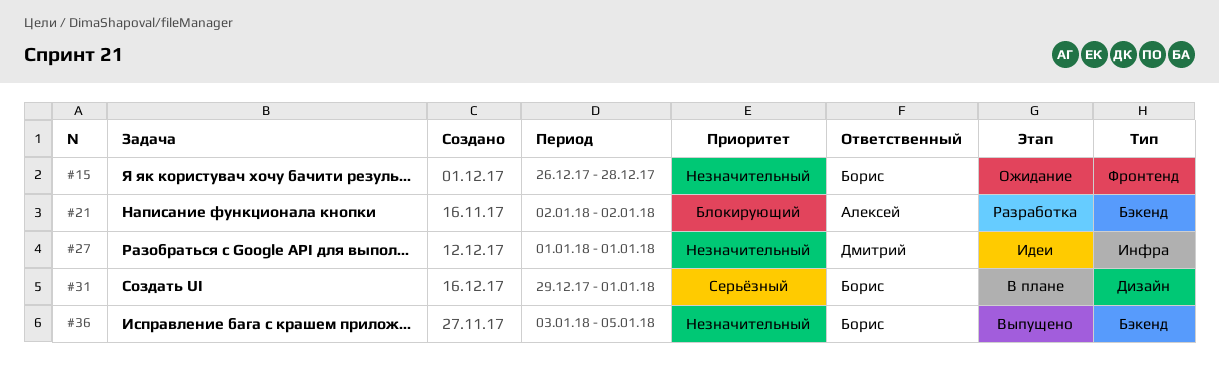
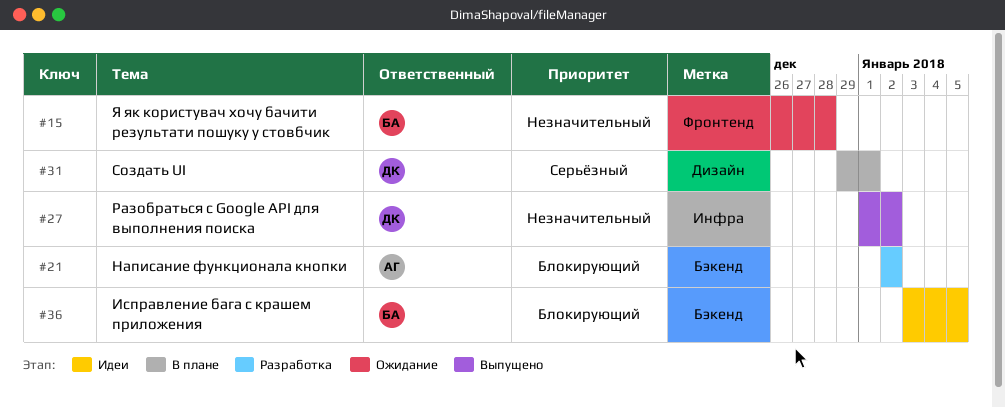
#27, status: Идеи -> Выпущено
#27, due: Jan 1 -> Jan 2
#31, owner: Борис -> Дмитрий
#36, status: Выпущено -> Идеи
#36, priority: Незначительный -> Блокирующий

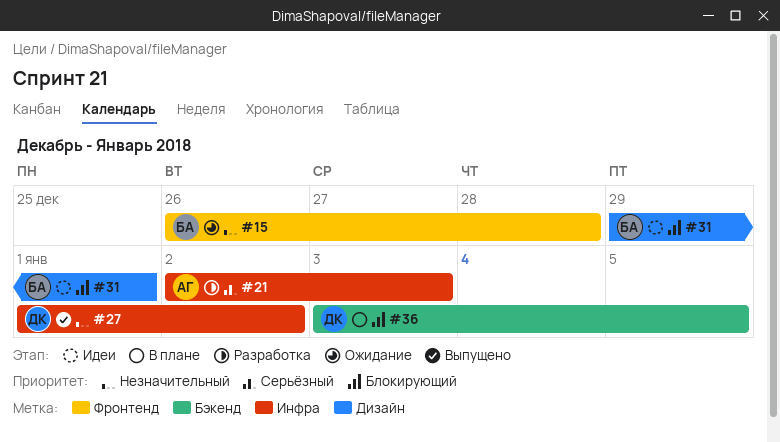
#21, priority: Блокирующий -> Серьёзный
#21, label: Бэкенд -> Инфра
#21, due: Jan 2 -> Jan 3
#31, status: В плане -> Идеи
#31, owner: ДК -> БА
#31, priority: Серьёзный -> Блокирующий
#36, status: Идеи -> В плане
#36, owner: БА -> ДК

